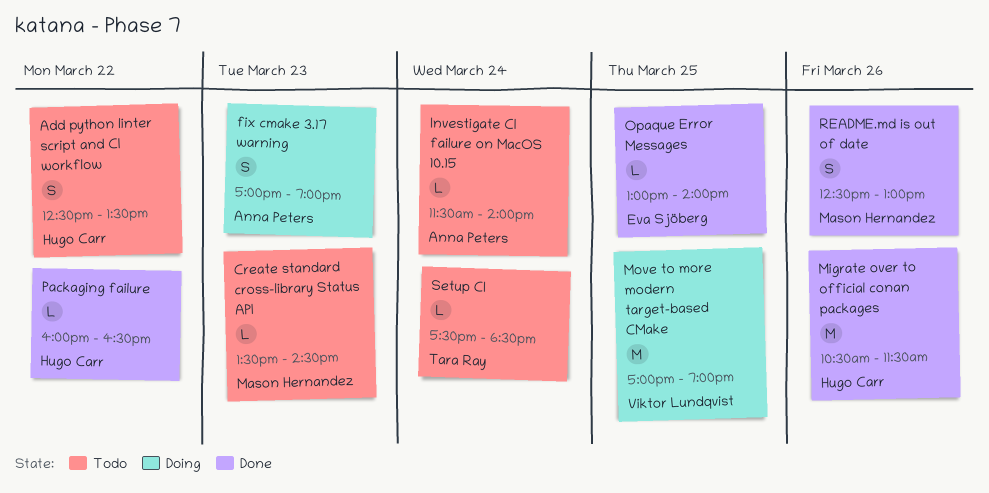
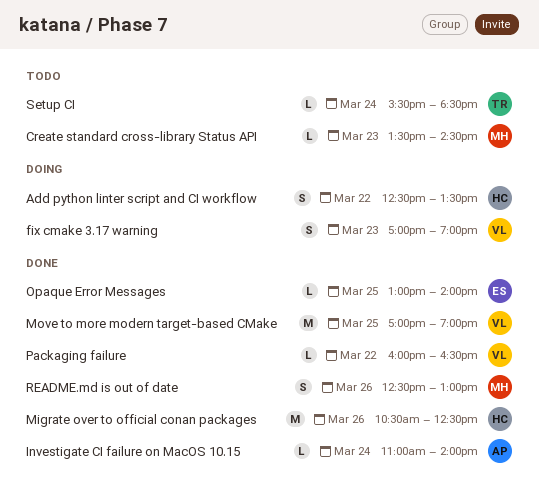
Add python linter script and CI workflow, status: Todo -> Doing
fix cmake 3.17 warning, owner: Anna Peters -> Viktor Lundqvist
Investigate CI failure on MacOS 10.15, status: Todo -> Done
Investigate CI failure on MacOS 10.15, begins: 11:30 -> 11:00
Migrate over to official conan packages, ends: 11:30 -> 12:30
Move to more modern target-based CMake, status: Doing -> Done
Packaging failure, owner: Hugo Carr -> Viktor Lundqvist
Setup CI, begins: 17:30 -> 15:30

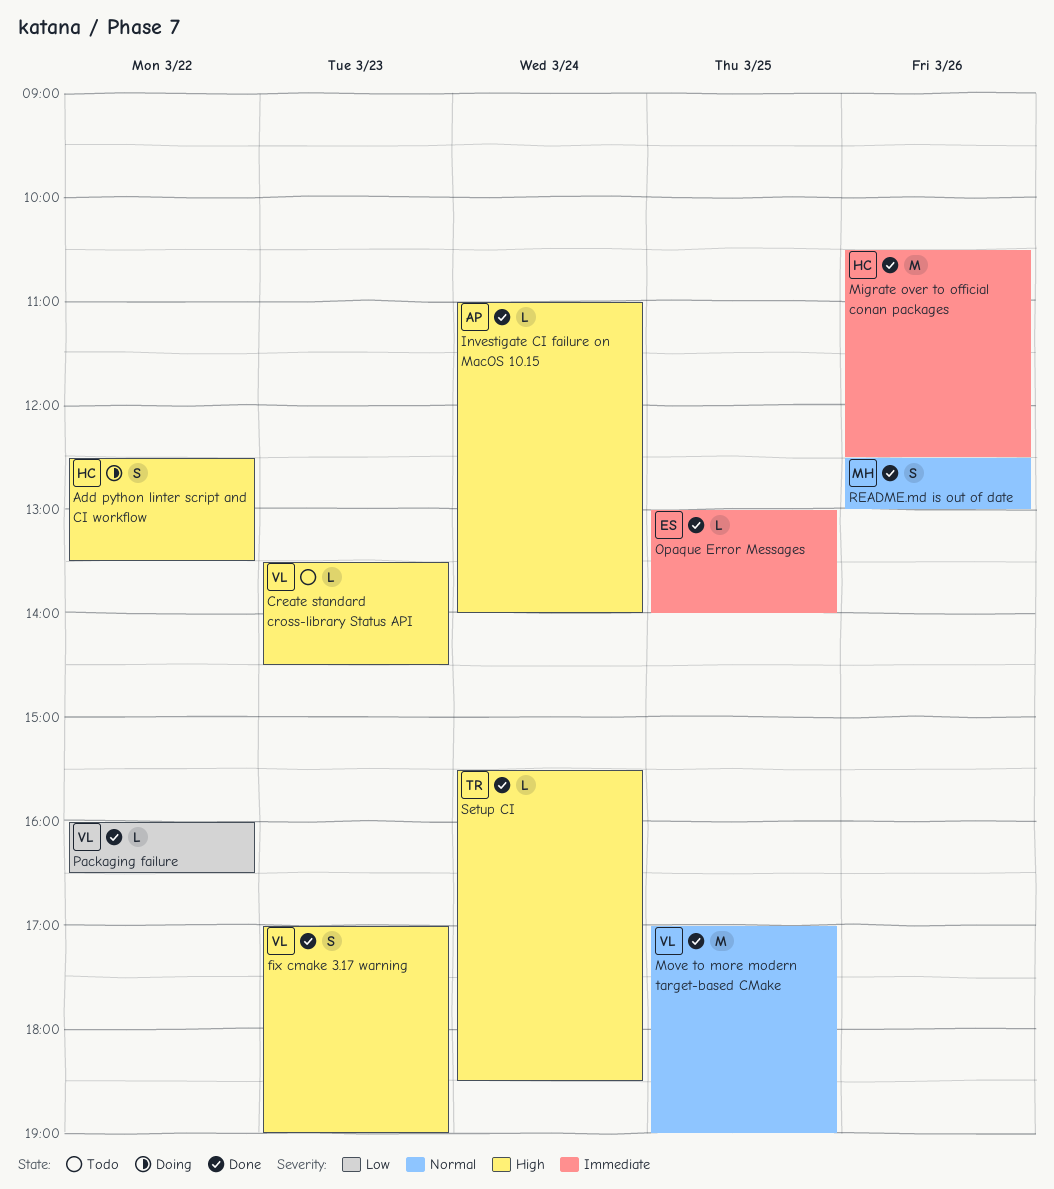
Create standard cross-library Status API, owner: MH -> VL
fix cmake 3.17 warning, status: Doing -> Done
Setup CI, status: Todo -> Done

